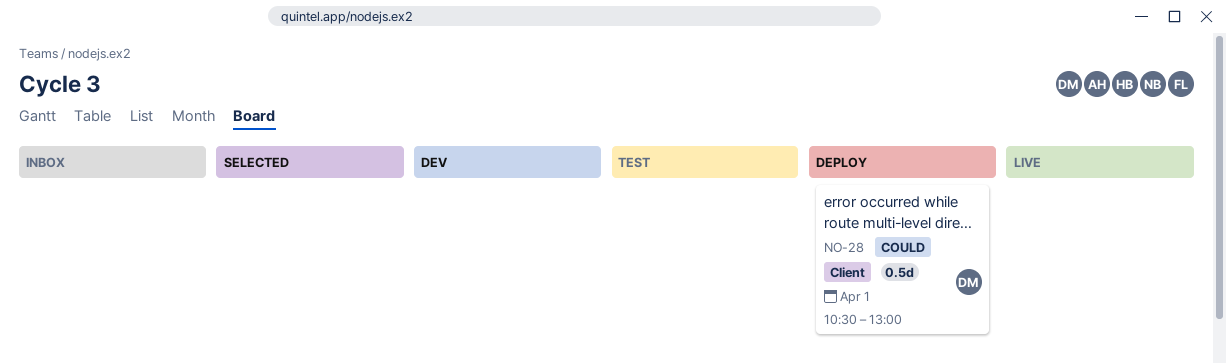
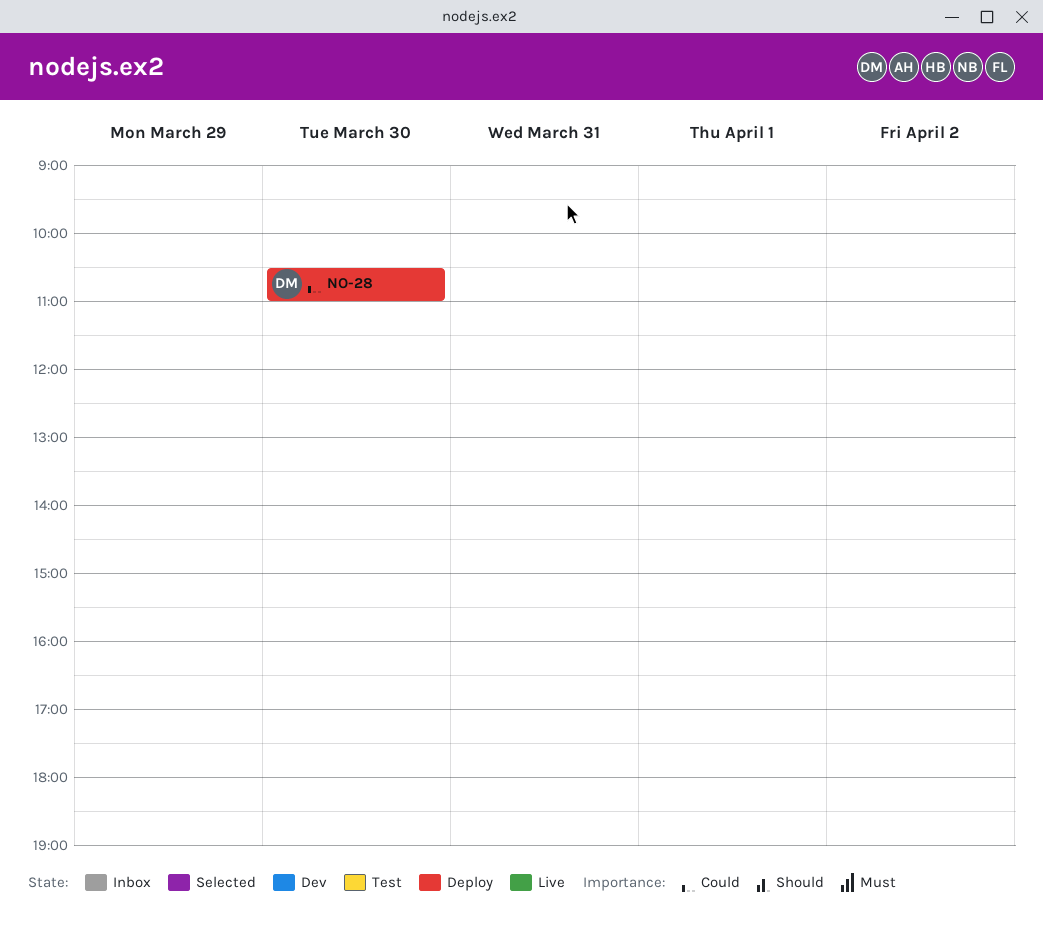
NO-28, day: Apr 1 -> Mar 30
NO-28, ends: 13:00 -> 11:00

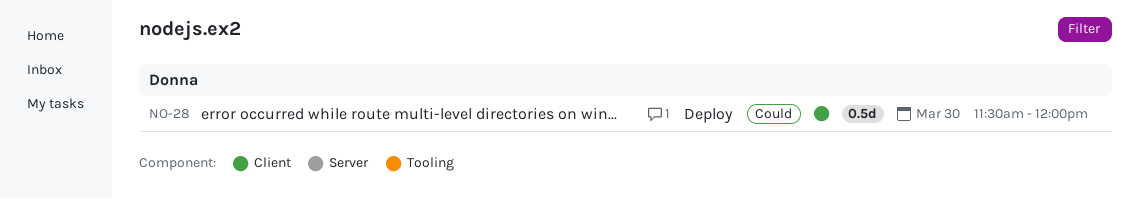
NO-28, begins: 10:30 -> 11:30
NO-28, ends: 11:00 -> 12:00

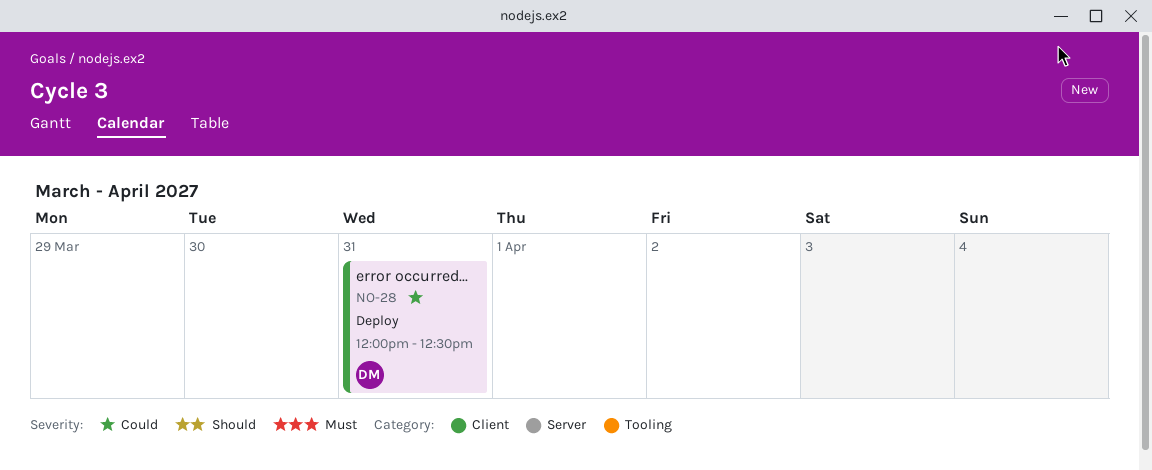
NO-28, day: Mar 30 -> Mar 31
NO-28, begins: 11:30 -> 12:00
NO-28, ends: 12:00 -> 12:30

